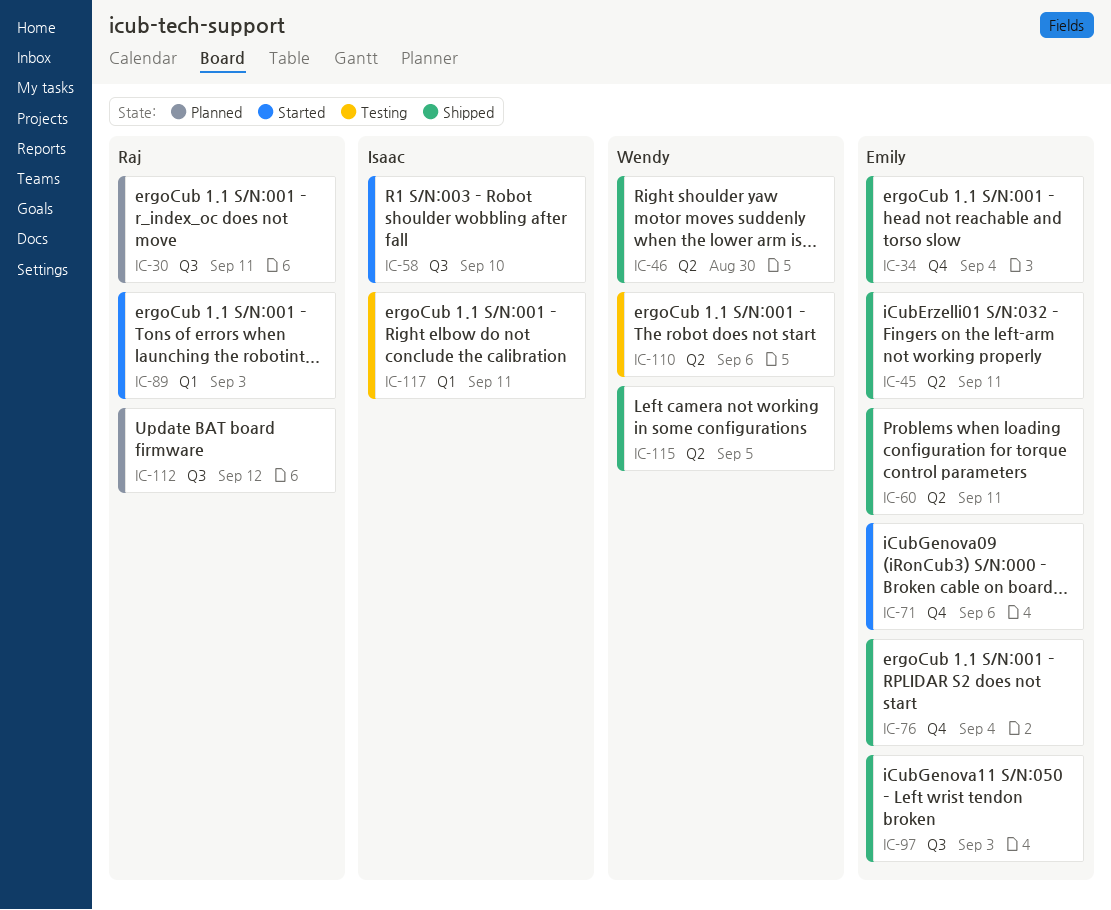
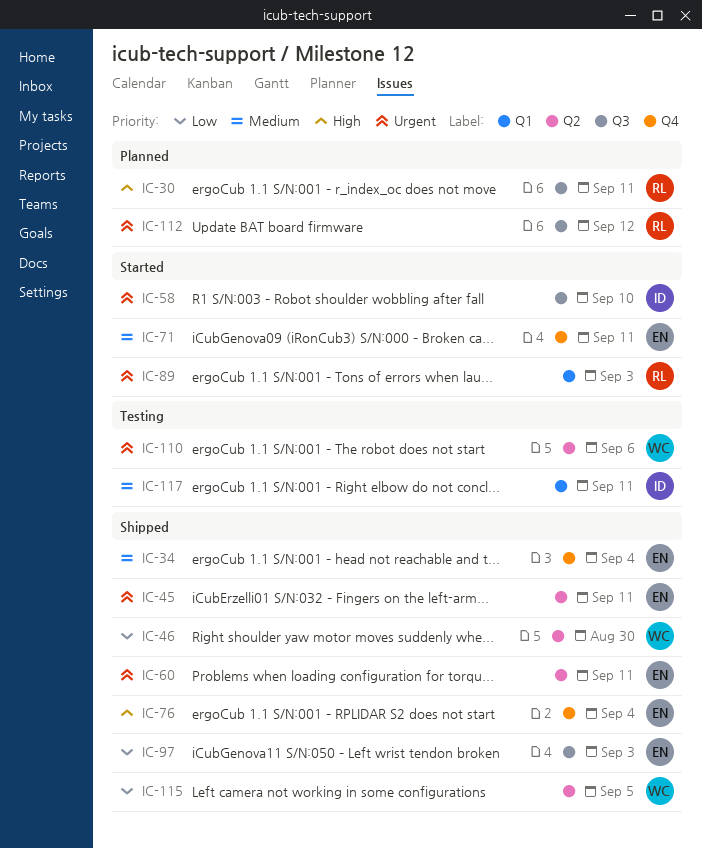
IC-71, due: Sep 6 -> Sep 11

